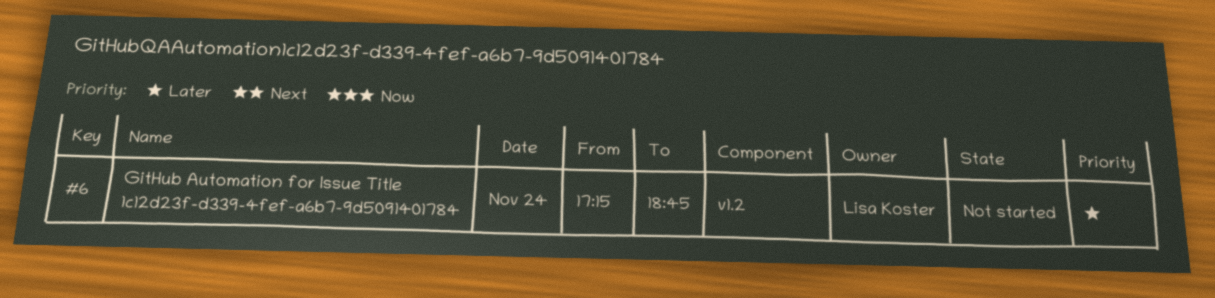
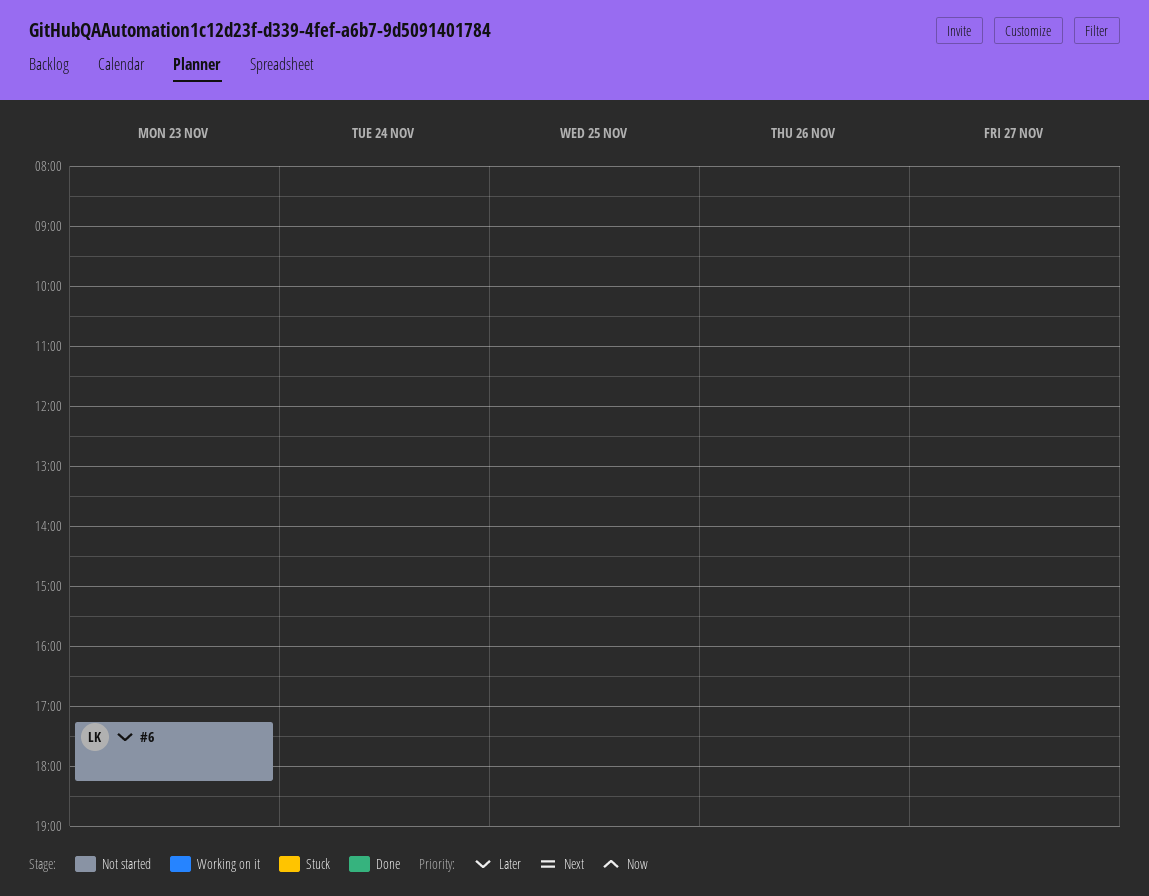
#6, day: Nov 24 -> Nov 23
#6, ends: 18:45 -> 18:15

